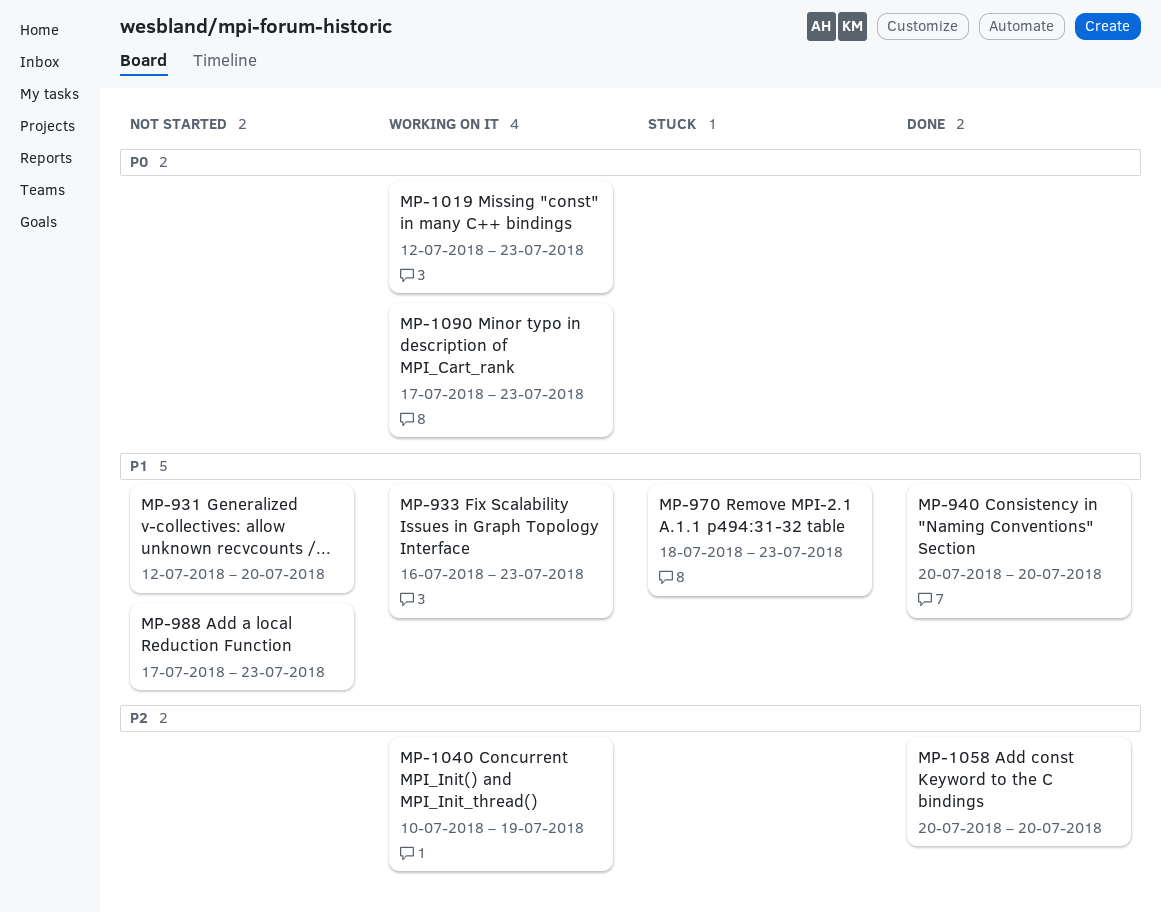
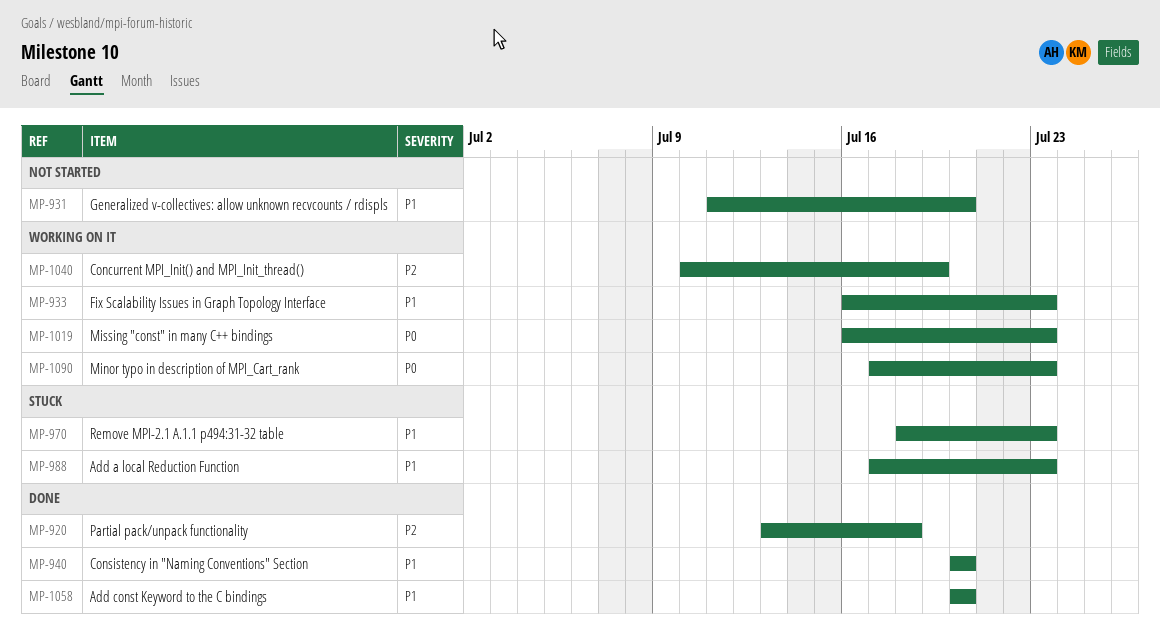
MP-920: none -> present
MP-931, start: Jul 12 -> Jul 11
MP-988, status: Not started -> Stuck
MP-1019, start: Jul 12 -> Jul 16
MP-1058, priority: P2 -> P1

